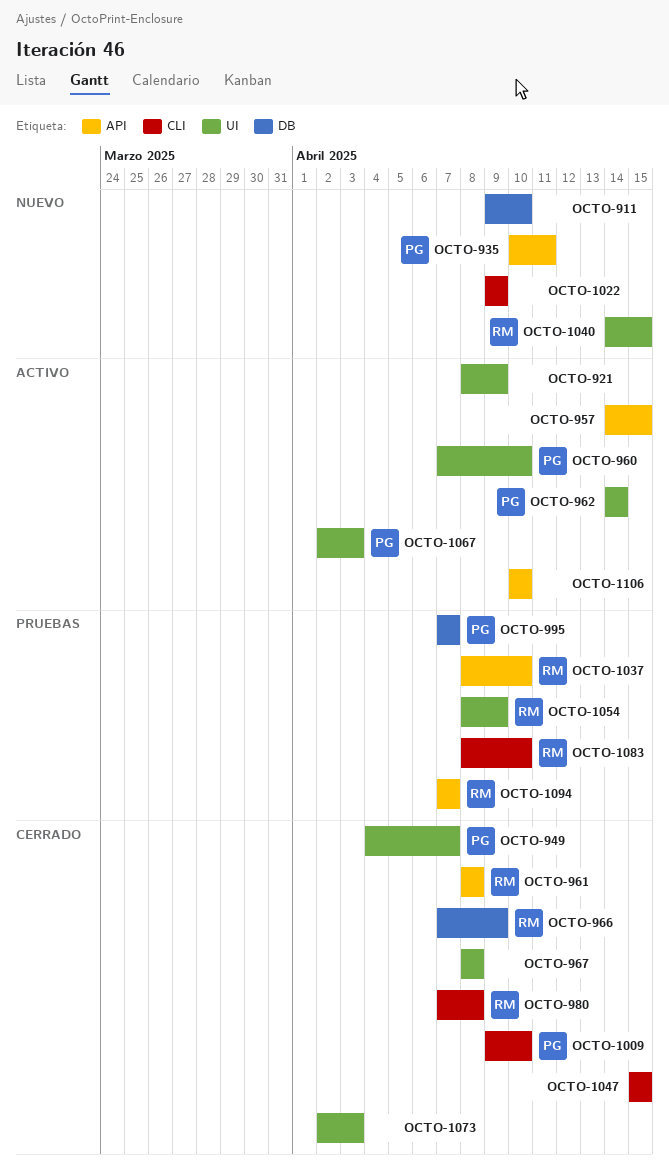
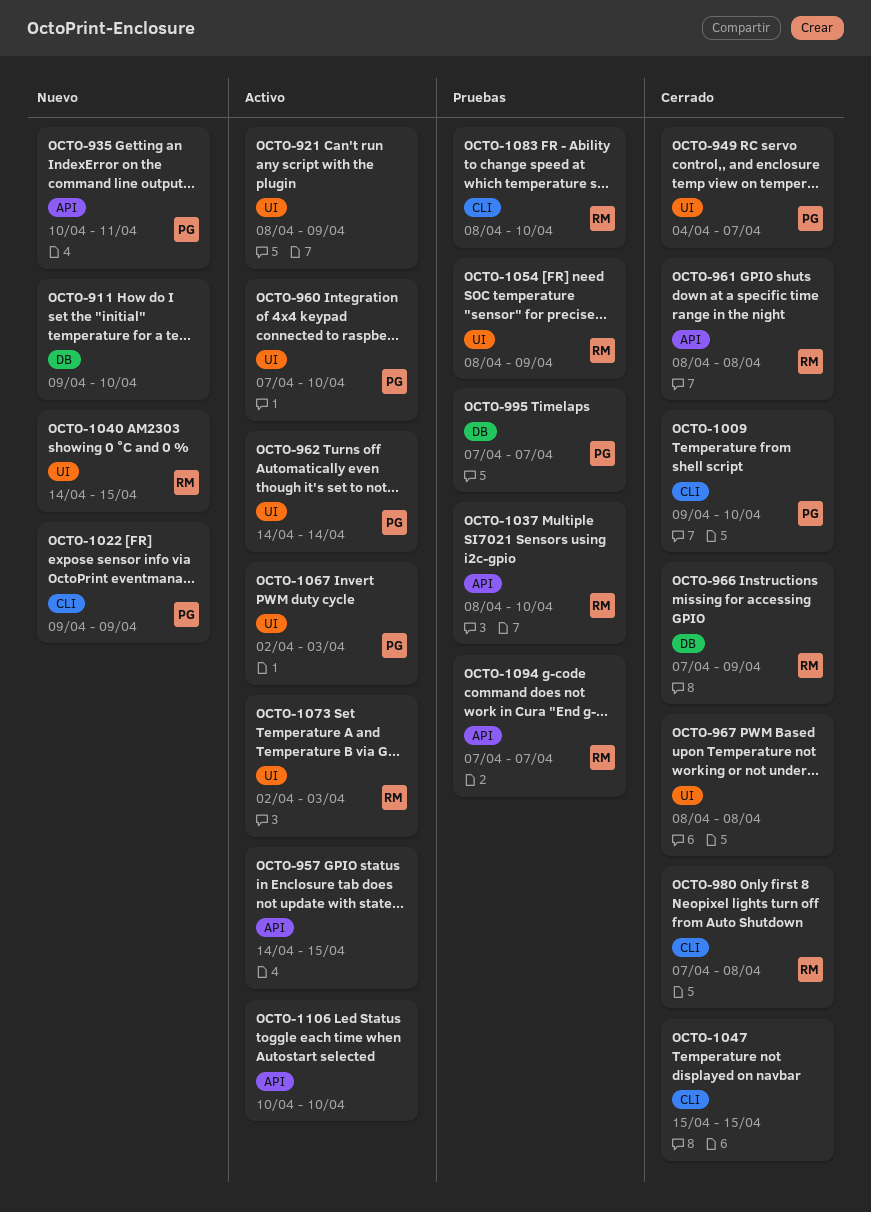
OCTO-1022, owner: none -> PG
OCTO-1073, status: Cerrado -> Activo
OCTO-1073, owner: none -> RM

